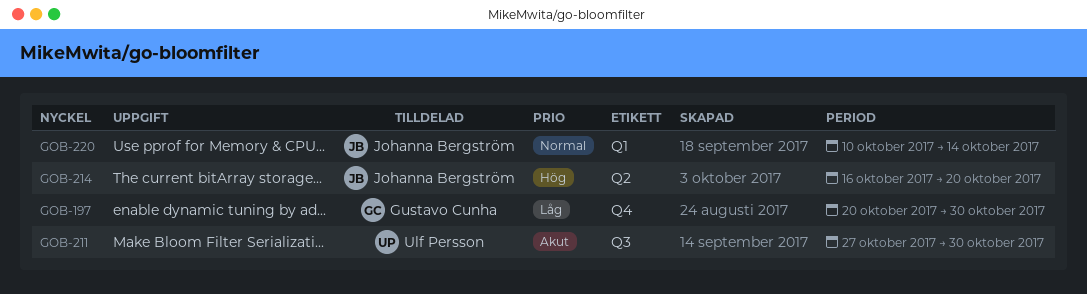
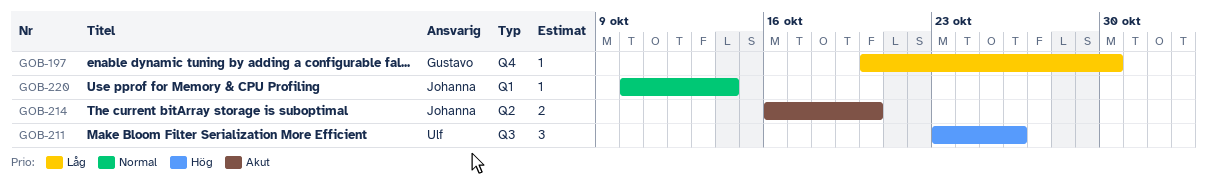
GOB-211, priority: Akut -> Hög
GOB-211, start: Oct 27 -> Oct 23
GOB-211, due: Oct 30 -> Oct 26
GOB-214, priority: Hög -> Akut

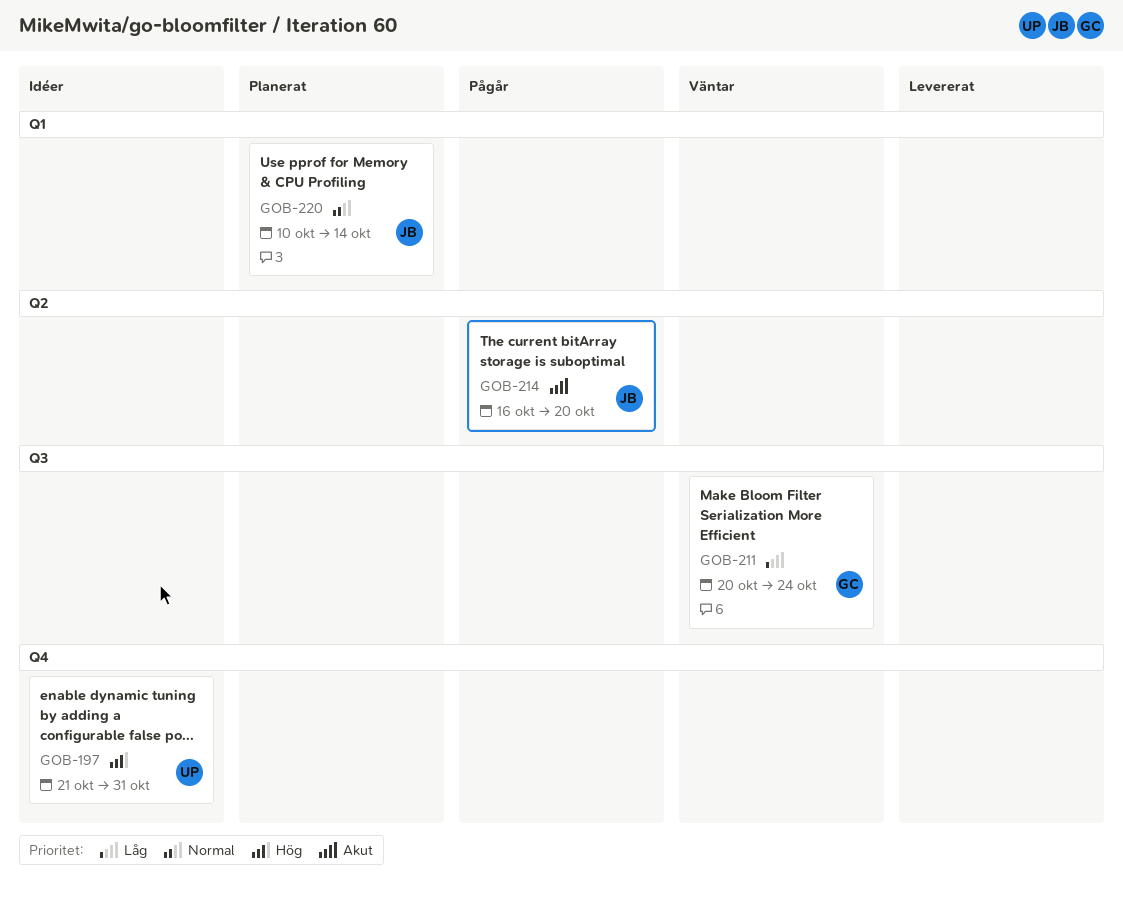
GOB-197, owner: Gustavo -> Ulf
GOB-197, priority: Låg -> Hög
GOB-197, start: Oct 20 -> Oct 21
GOB-197, due: Oct 30 -> Oct 31
GOB-211, owner: Ulf -> Gustavo
GOB-211, priority: Hög -> Låg
GOB-211, start: Oct 23 -> Oct 20
GOB-211, due: Oct 26 -> Oct 24

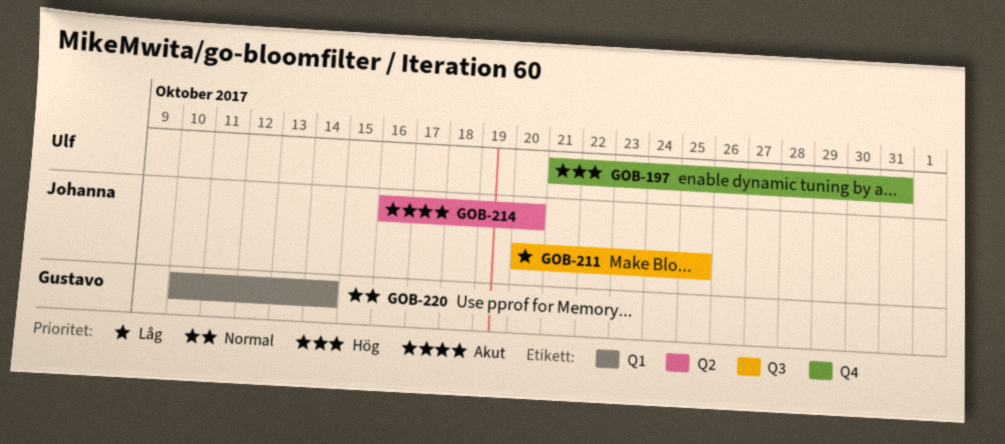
GOB-211, owner: Gustavo -> Johanna
GOB-211, due: Oct 24 -> Oct 25
GOB-220, owner: Johanna -> Gustavo

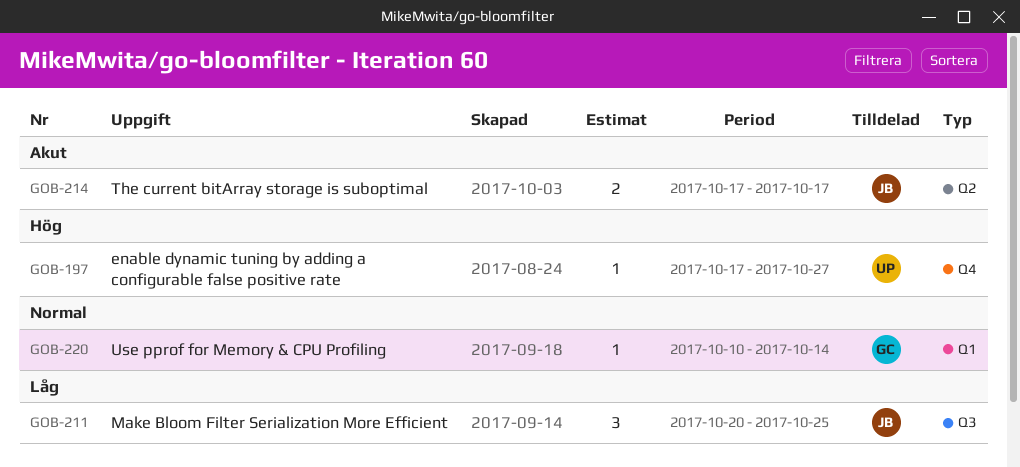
GOB-197, start: Oct 21 -> Oct 17
GOB-197, due: Oct 31 -> Oct 27
GOB-214, start: Oct 16 -> Oct 17
GOB-214, due: Oct 20 -> Oct 17

